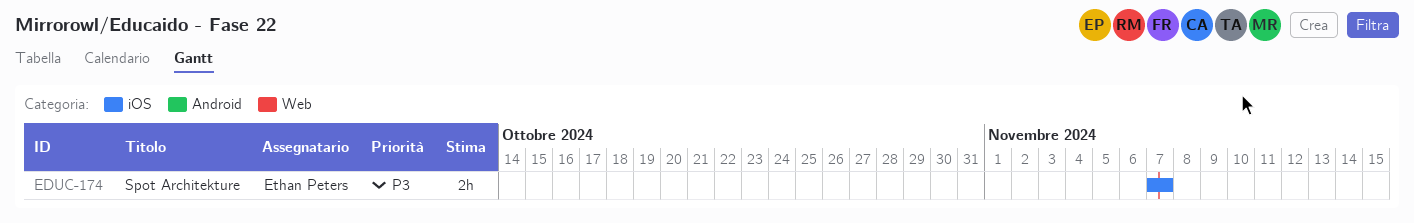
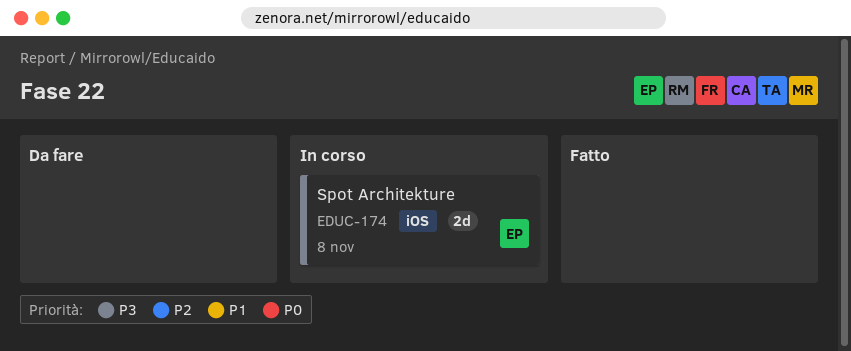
EDUC-174, estimate: 2h -> 2d
EDUC-174, due: Nov 7 -> Nov 8

